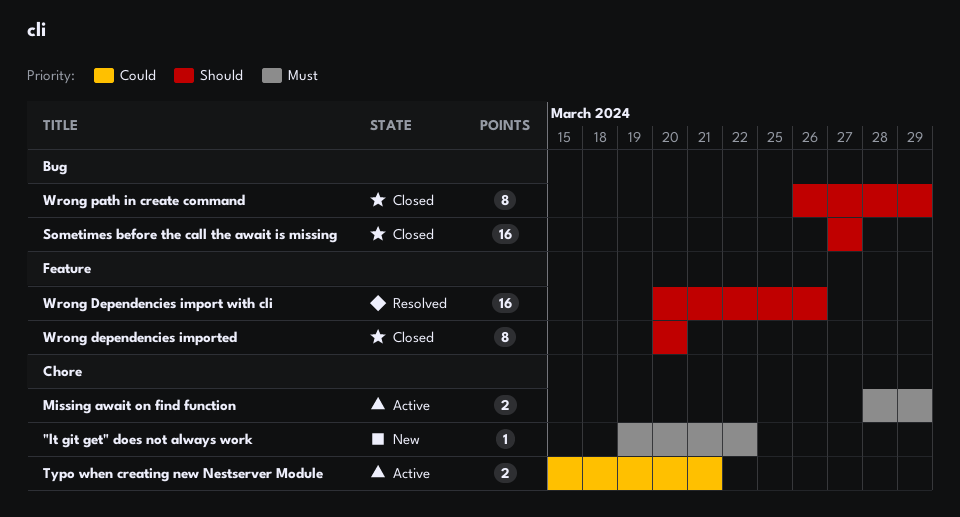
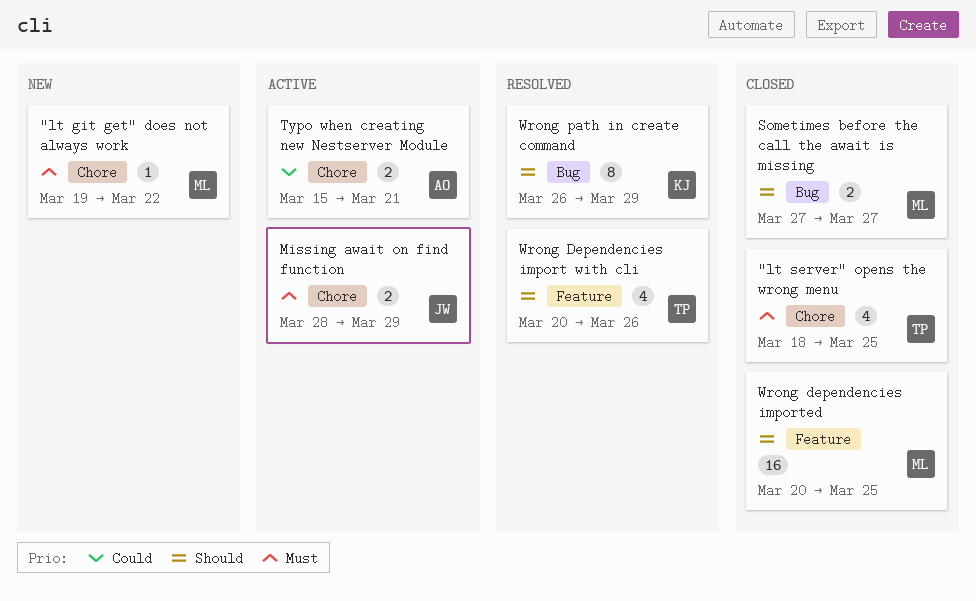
"lt server" opens the wrong menu: none -> present
Sometimes before the call the await is missing, estimate: 16 -> 2
Wrong Dependencies import with cli, estimate: 16 -> 4
Wrong dependencies imported, estimate: 8 -> 16
Wrong dependencies imported, due: Mar 20 -> Mar 25
Wrong path in create command, status: Closed -> Resolved

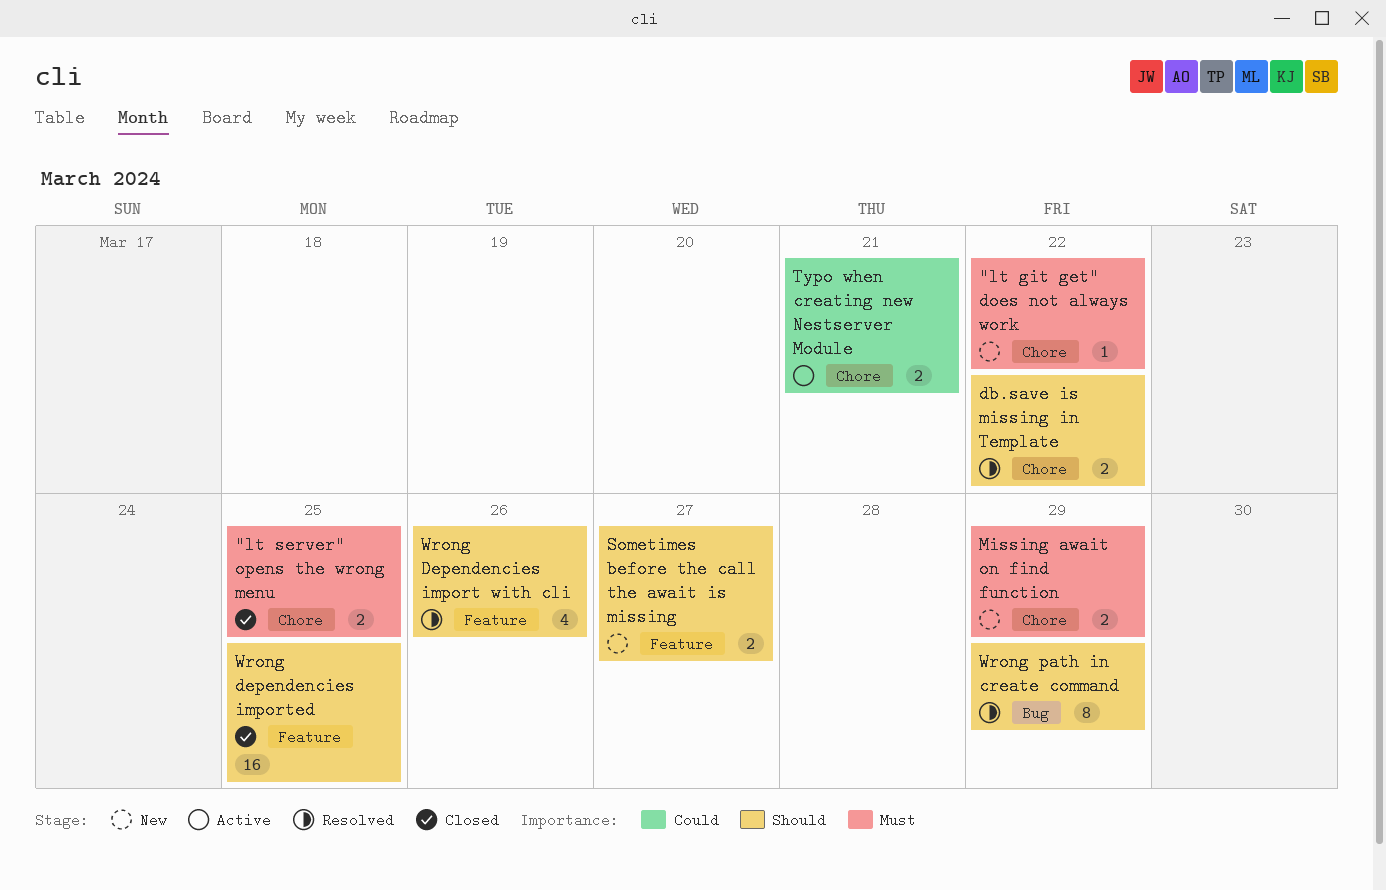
"lt server" opens the wrong menu, estimate: 4 -> 2
db.save is missing in Template: none -> present
Missing await on find function, status: Active -> New
Sometimes before the call the await is missing, status: Closed -> New
Sometimes before the call the await is missing, label: Bug -> Feature

